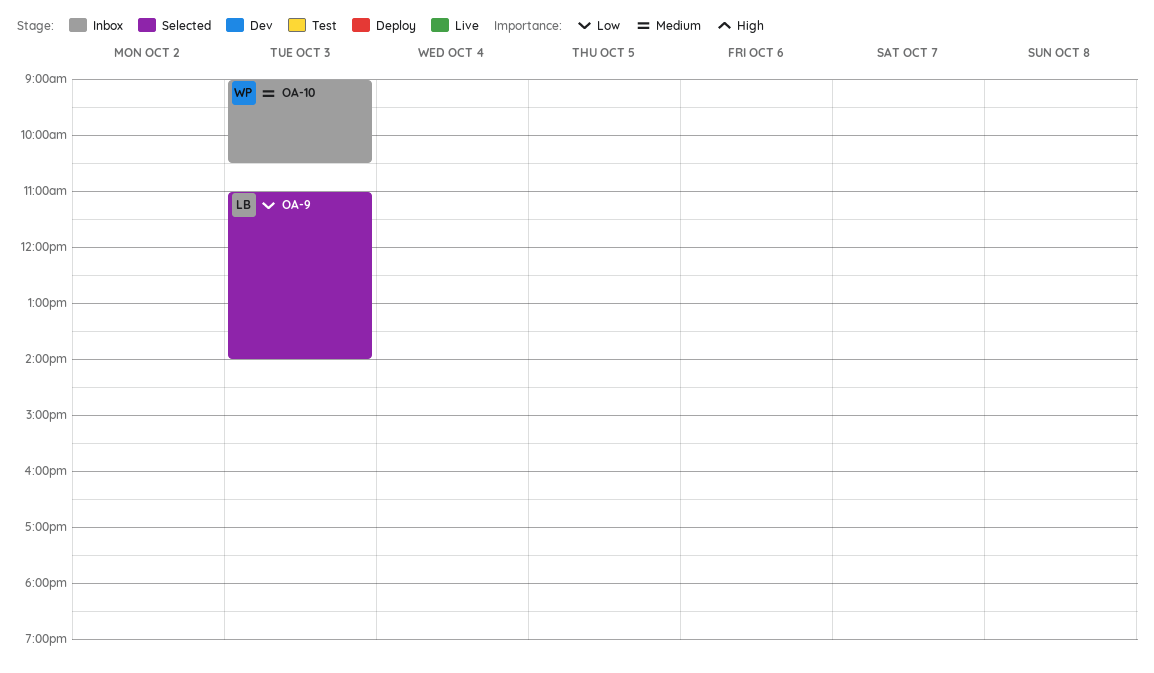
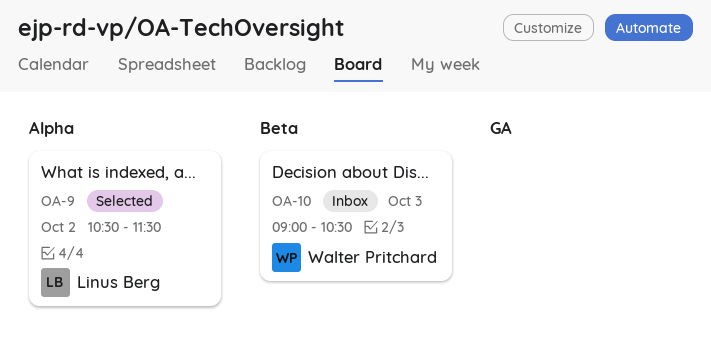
OA-9, day: Oct 3 -> Oct 2
OA-9, begins: 11:00 -> 10:30
OA-9, ends: 14:00 -> 11:30

